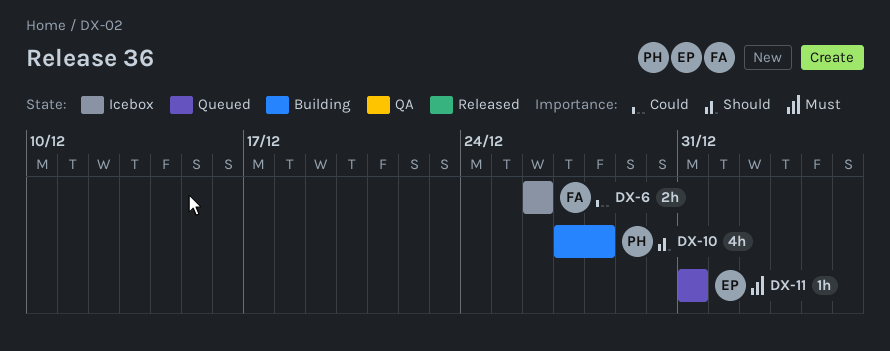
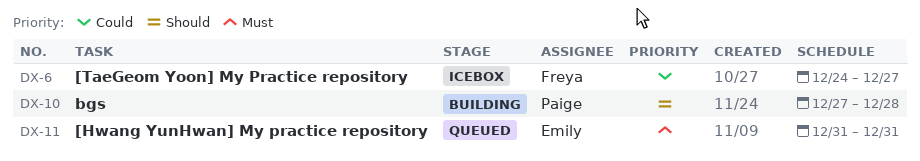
DX-6, start: Dec 26 -> Dec 24
DX-6, due: Dec 26 -> Dec 27

